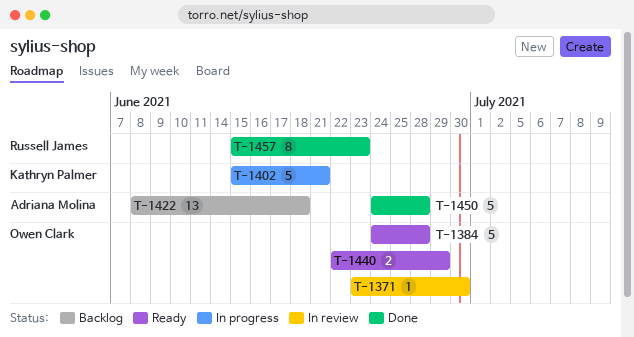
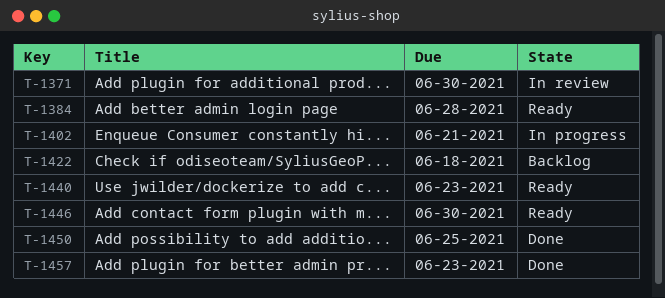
T-1440, due: Jun 29 -> Jun 23
T-1446: none -> present
T-1450, due: Jun 28 -> Jun 25

